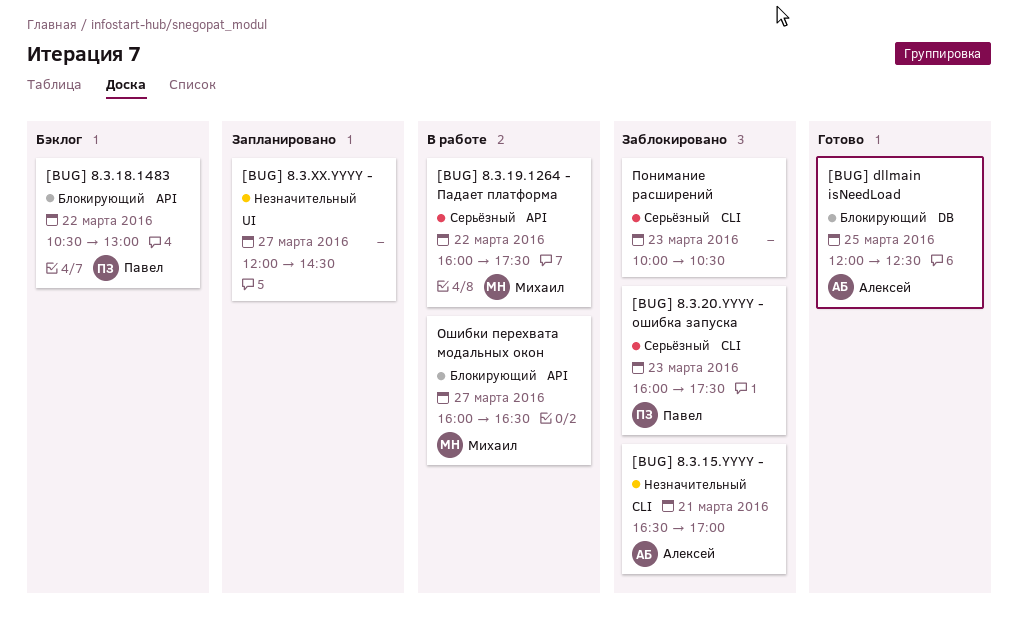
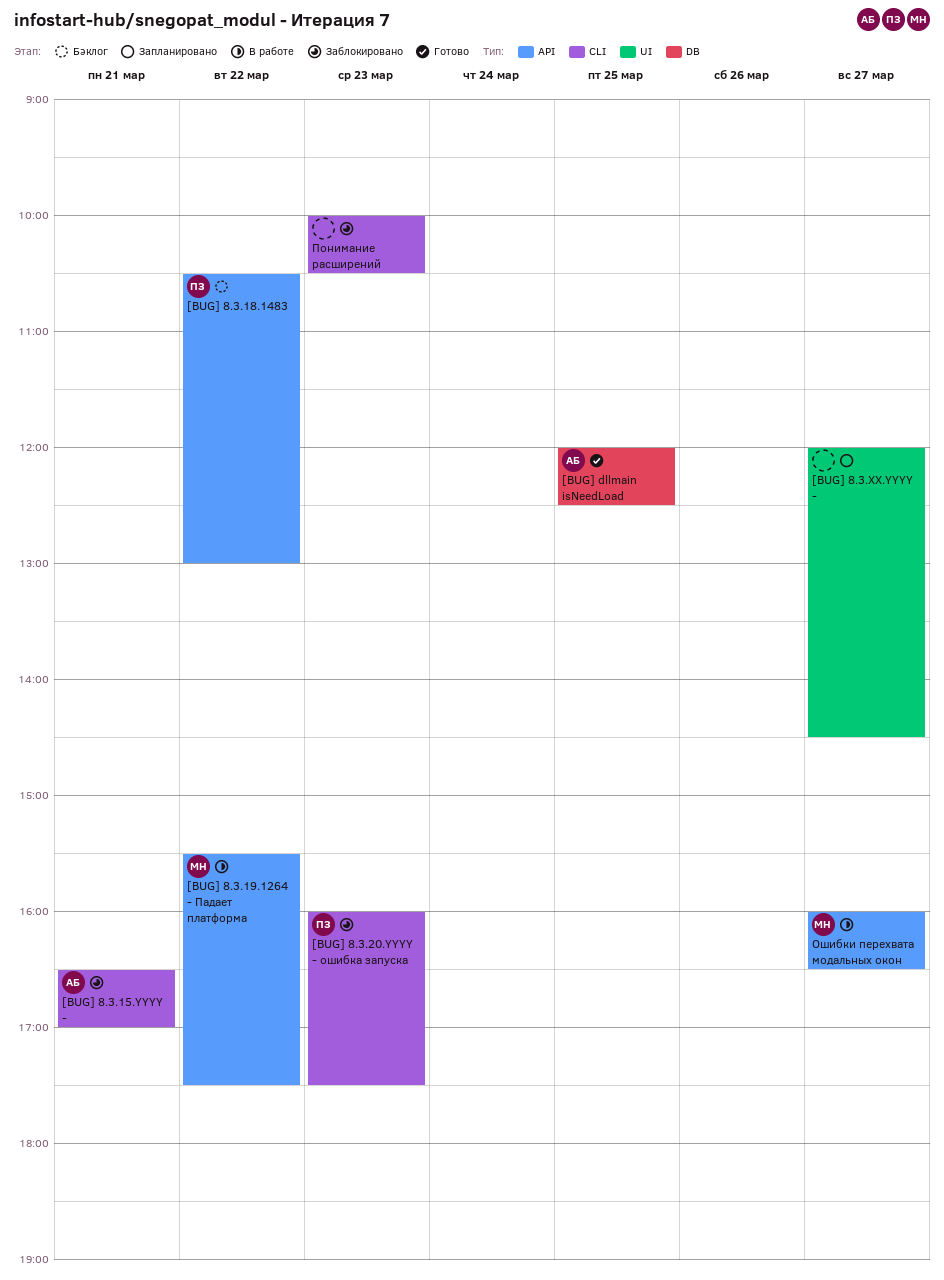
[BUG] 8.3.19.1264 - Падает платформа, begins: 16:00 -> 15:30

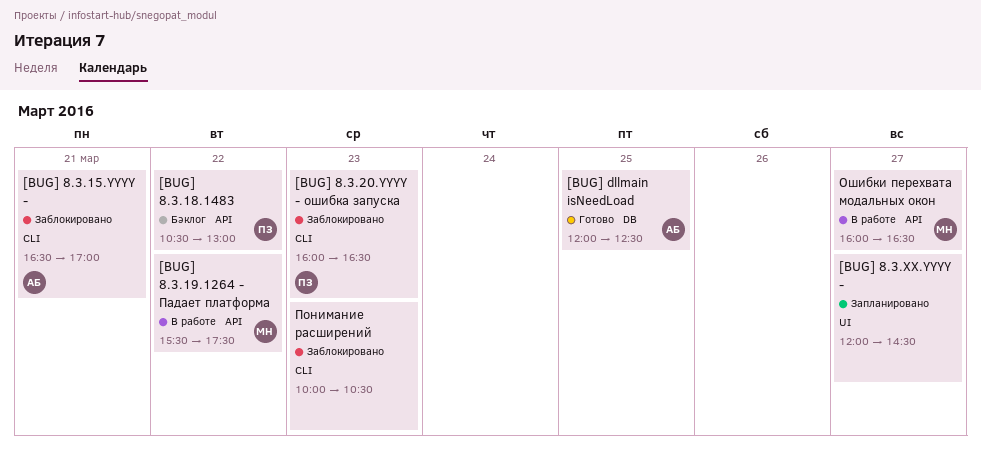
[BUG] 8.3.20.YYYY - ошибка запуска, ends: 17:30 -> 16:30

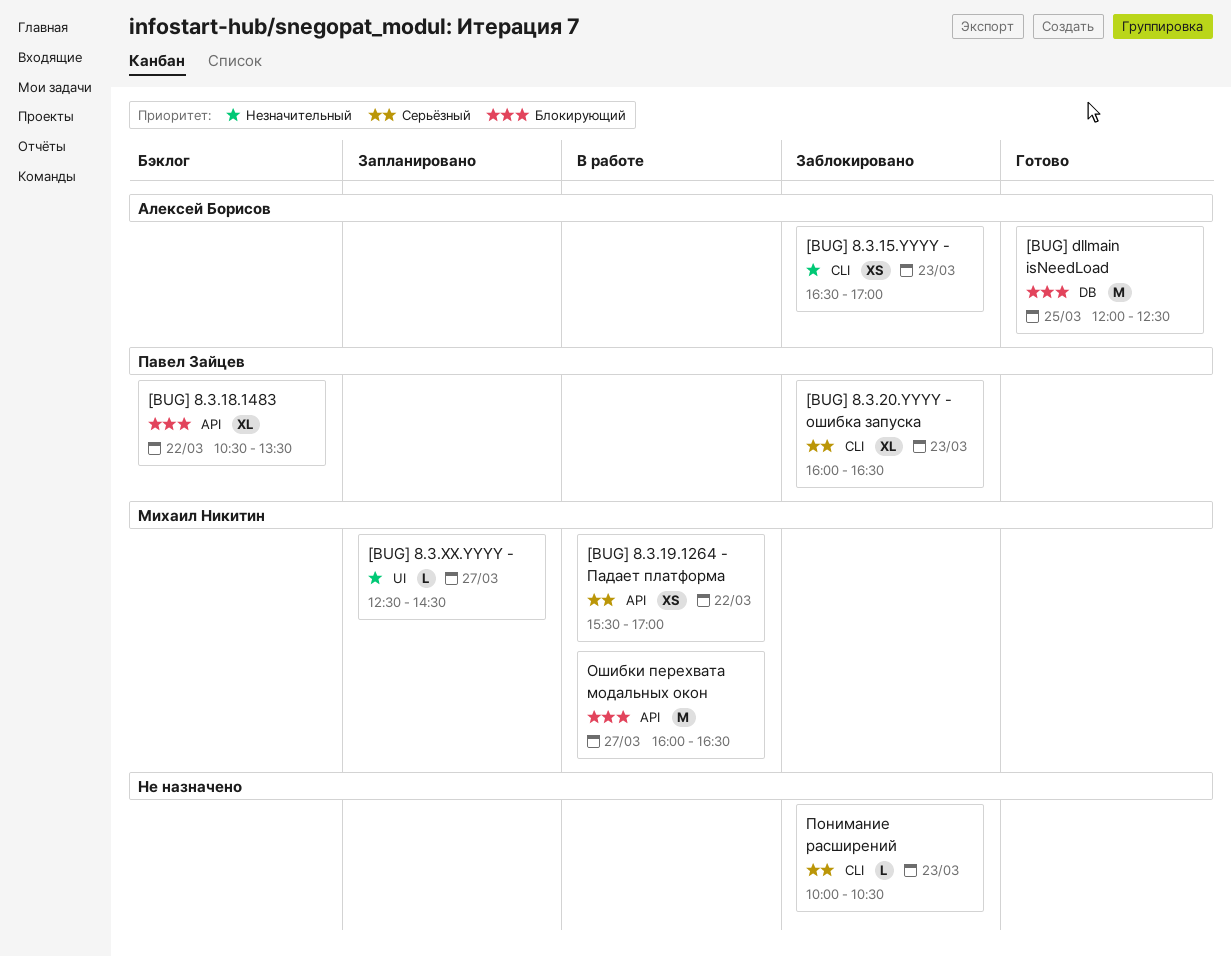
[BUG] 8.3.15.YYYY -, day: Mar 21 -> Mar 23
[BUG] 8.3.18.1483, ends: 13:00 -> 13:30
[BUG] 8.3.19.1264 - Падает платформа, ends: 17:30 -> 17:00
[BUG] 8.3.XX.YYYY -, owner: none -> Михаил Никитин
[BUG] 8.3.XX.YYYY -, begins: 12:00 -> 12:30

